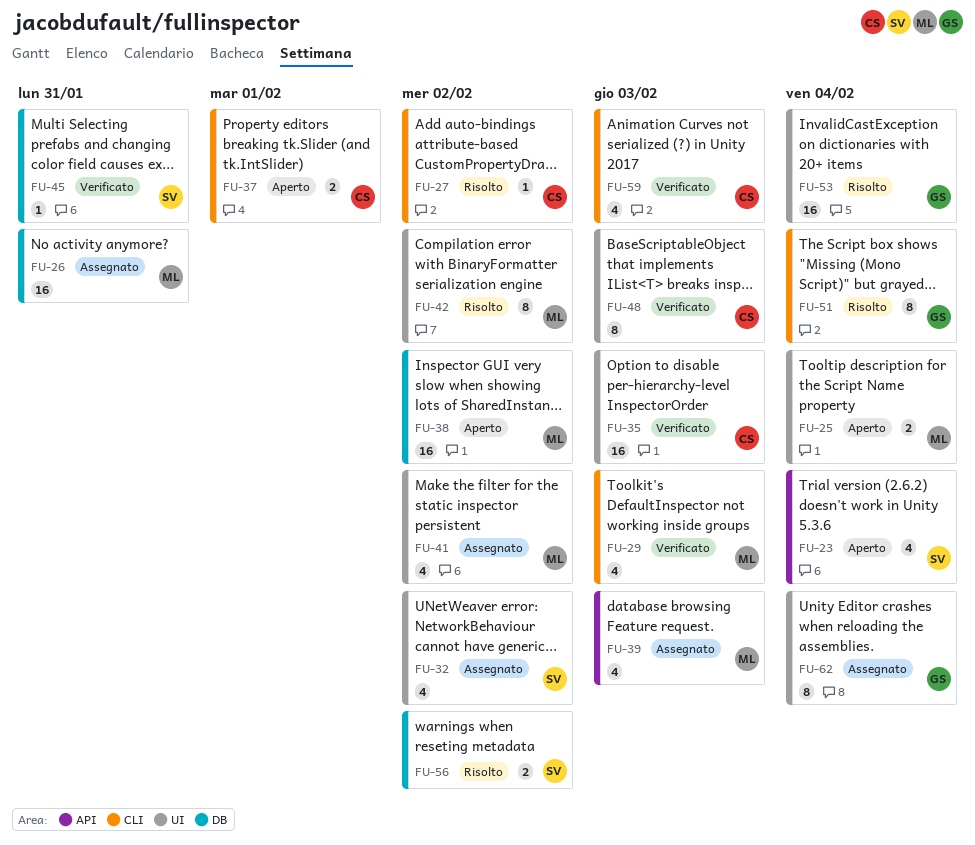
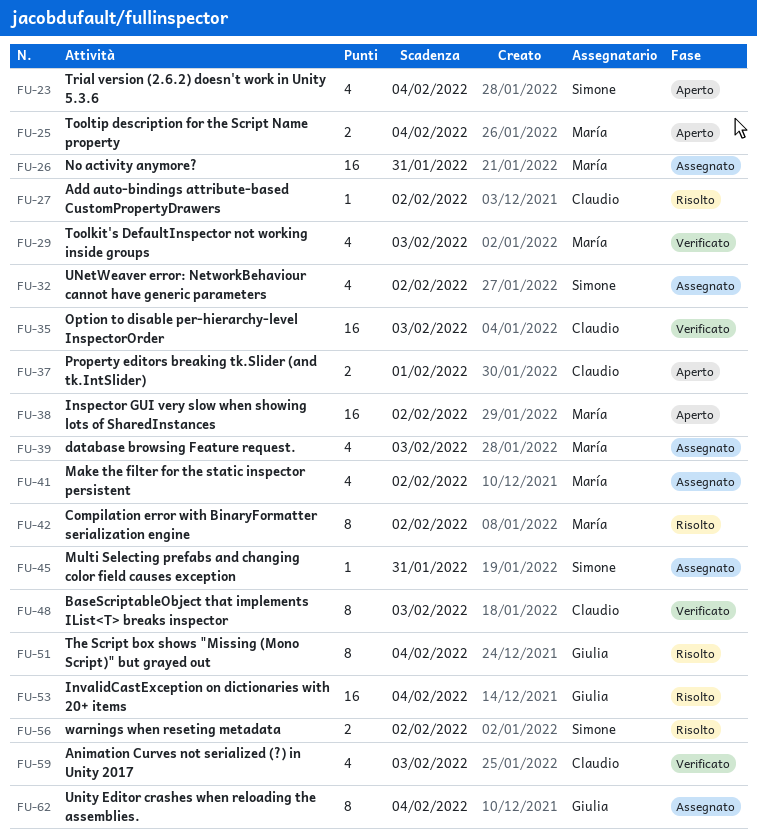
FU-45, status: Verificato -> Assegnato

